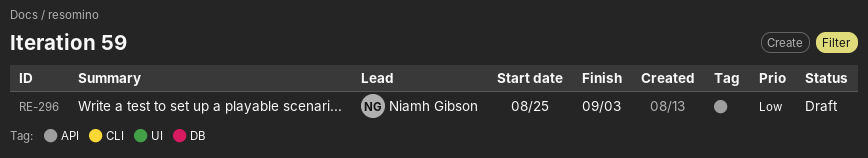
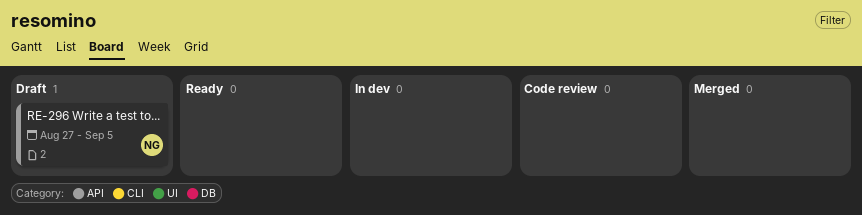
RE-296, start: Aug 25 -> Aug 27
RE-296, due: Sep 3 -> Sep 5

